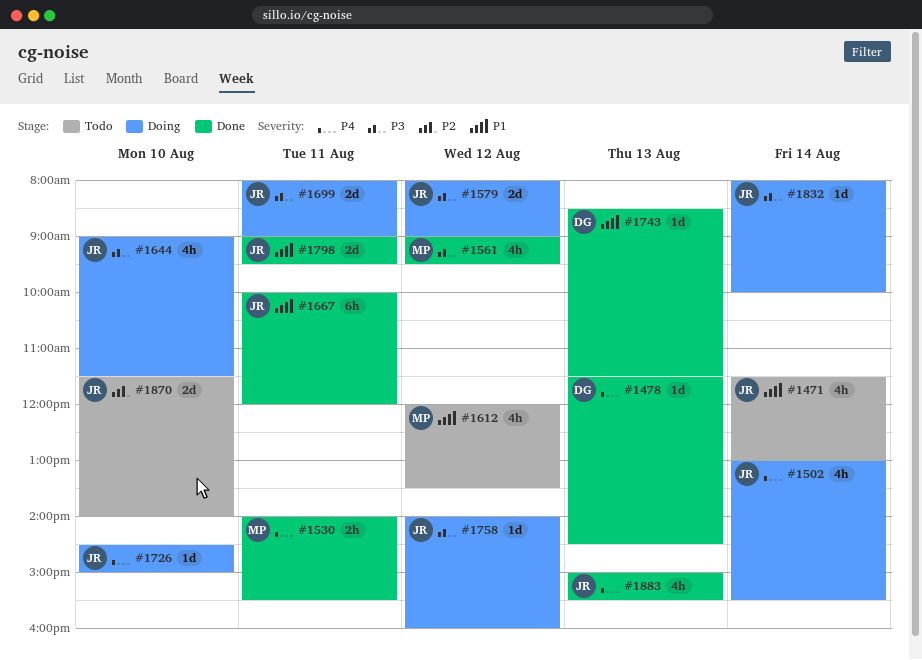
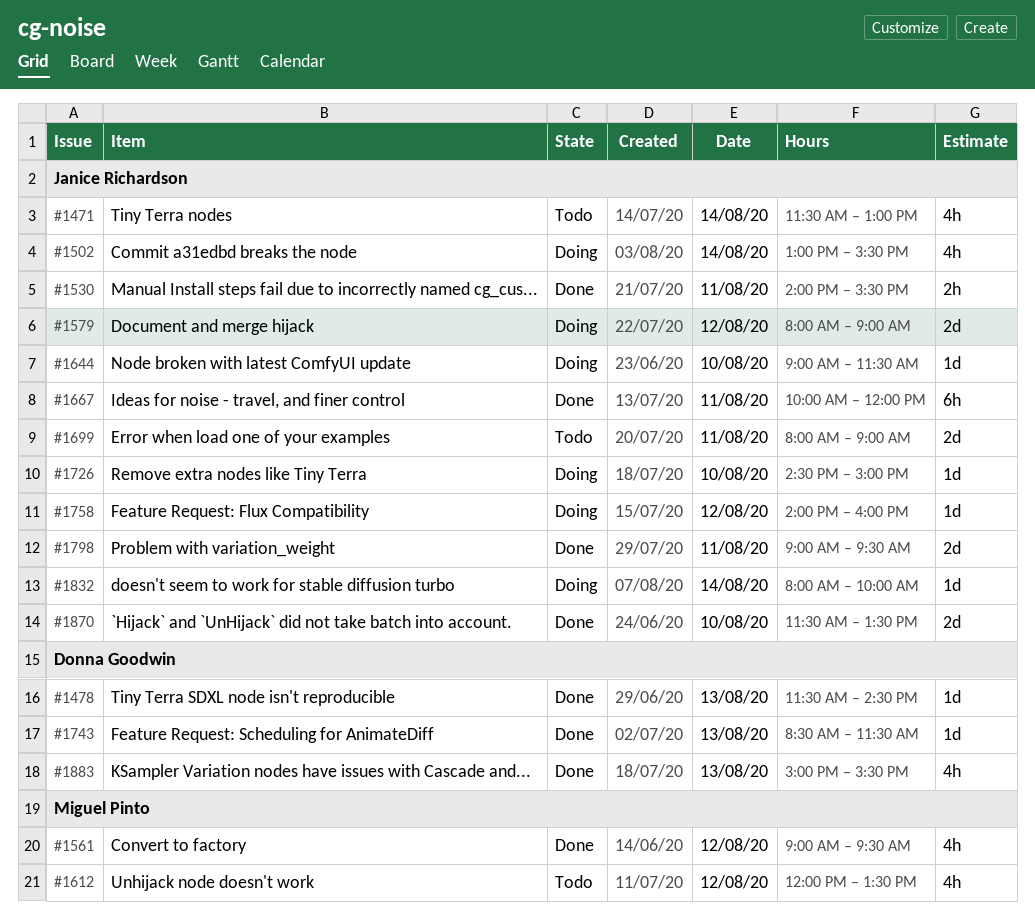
#1530, owner: Miguel Pinto -> Janice Richardson
#1644, estimate: 4h -> 1d
#1699, status: Doing -> Todo
#1870, status: Todo -> Done
#1870, ends: 14:00 -> 13:30
#1883, owner: Janice Richardson -> Donna Goodwin

